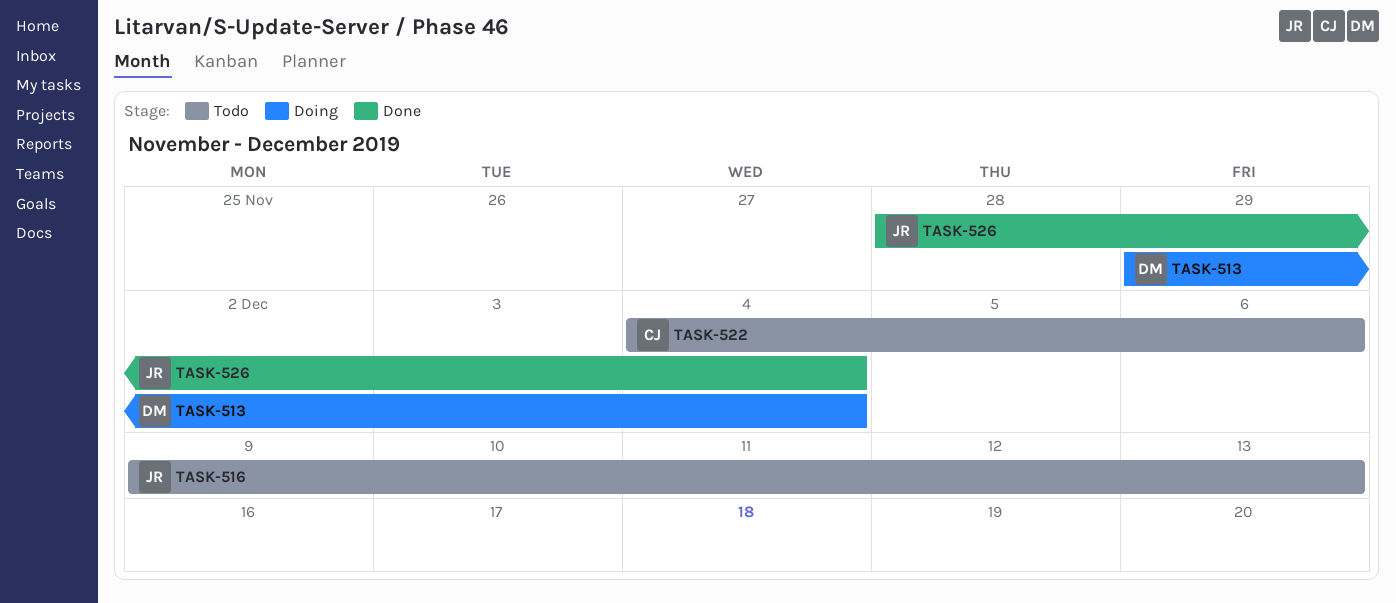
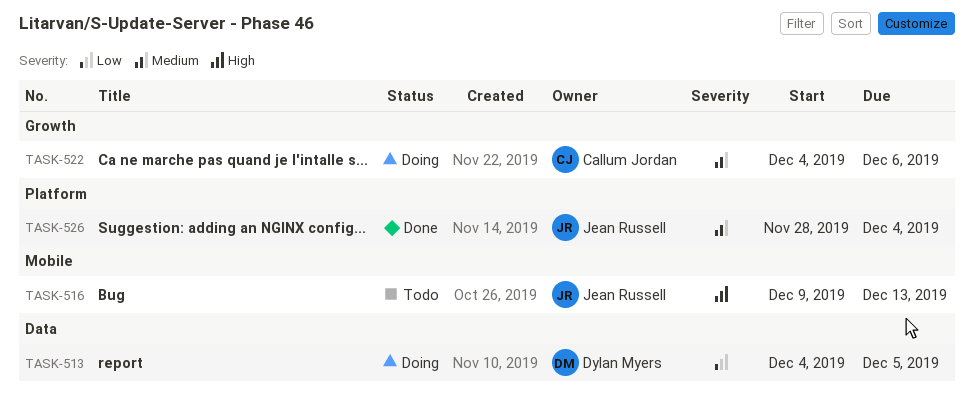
TASK-513, start: Nov 29 -> Dec 4
TASK-513, due: Dec 4 -> Dec 5
TASK-522, status: Todo -> Doing

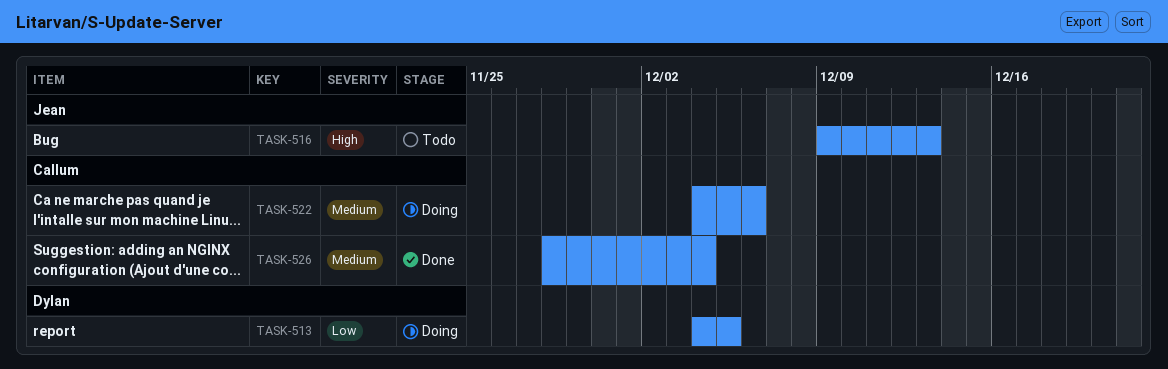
TASK-526, owner: Jean Russell -> Callum Jordan

